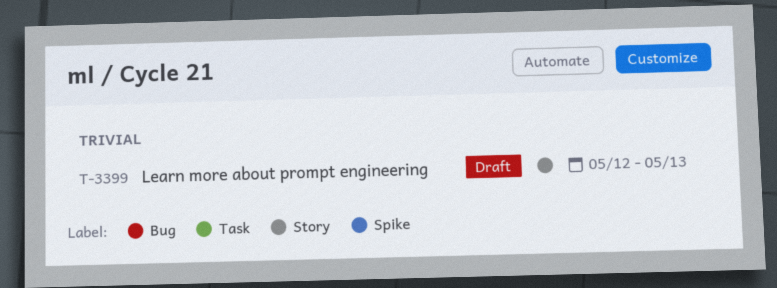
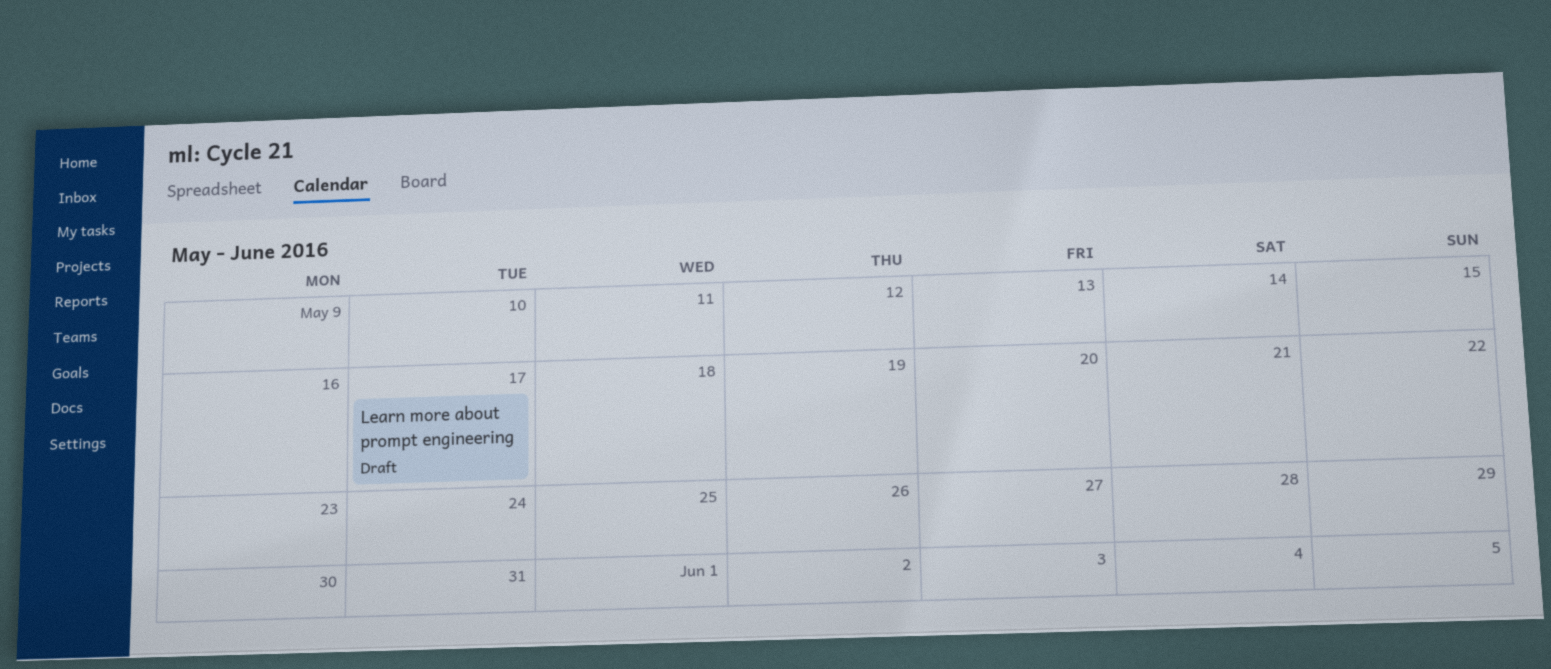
Learn more about prompt engineering, due: May 13 -> May 17

